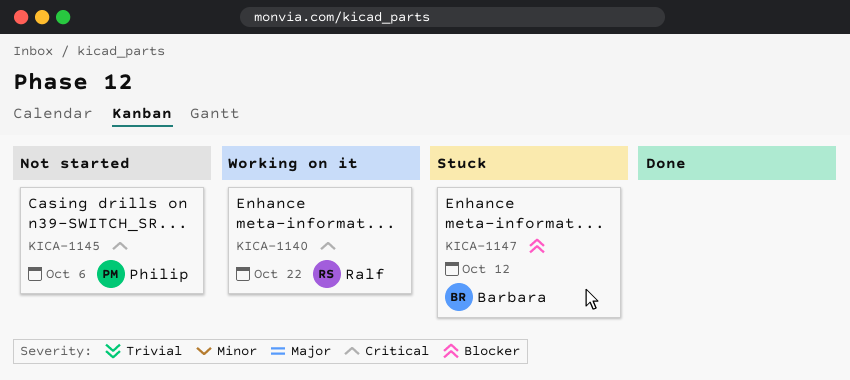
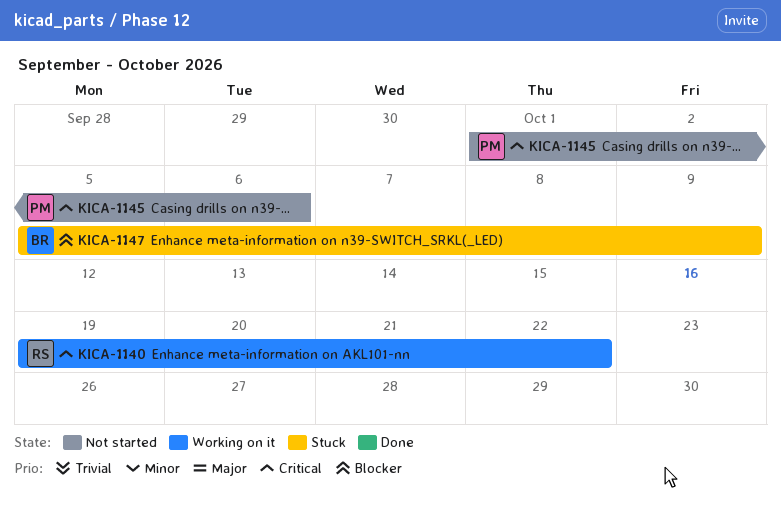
KICA-1147, due: Oct 12 -> Oct 9

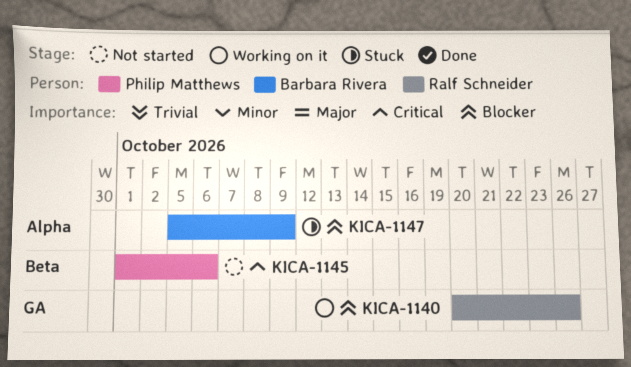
KICA-1140, priority: Critical -> Blocker
KICA-1140, start: Oct 19 -> Oct 20
KICA-1140, due: Oct 22 -> Oct 26

